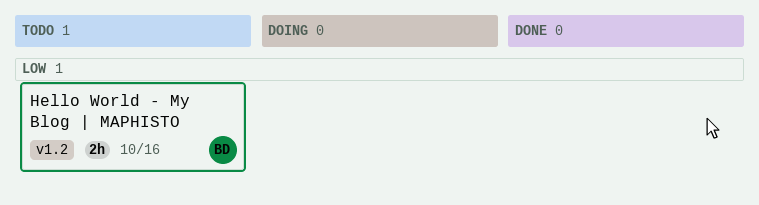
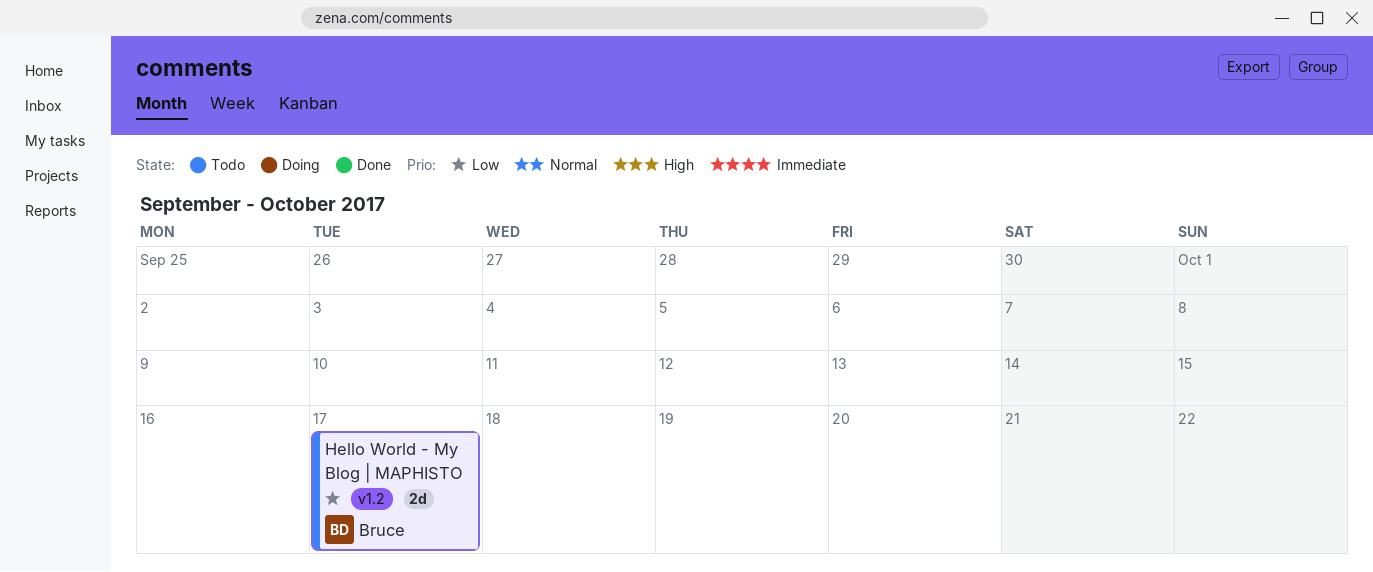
Hello World - My Blog | MAPHISTO, estimate: 2h -> 2d
Hello World - My Blog | MAPHISTO, due: Oct 16 -> Oct 17

